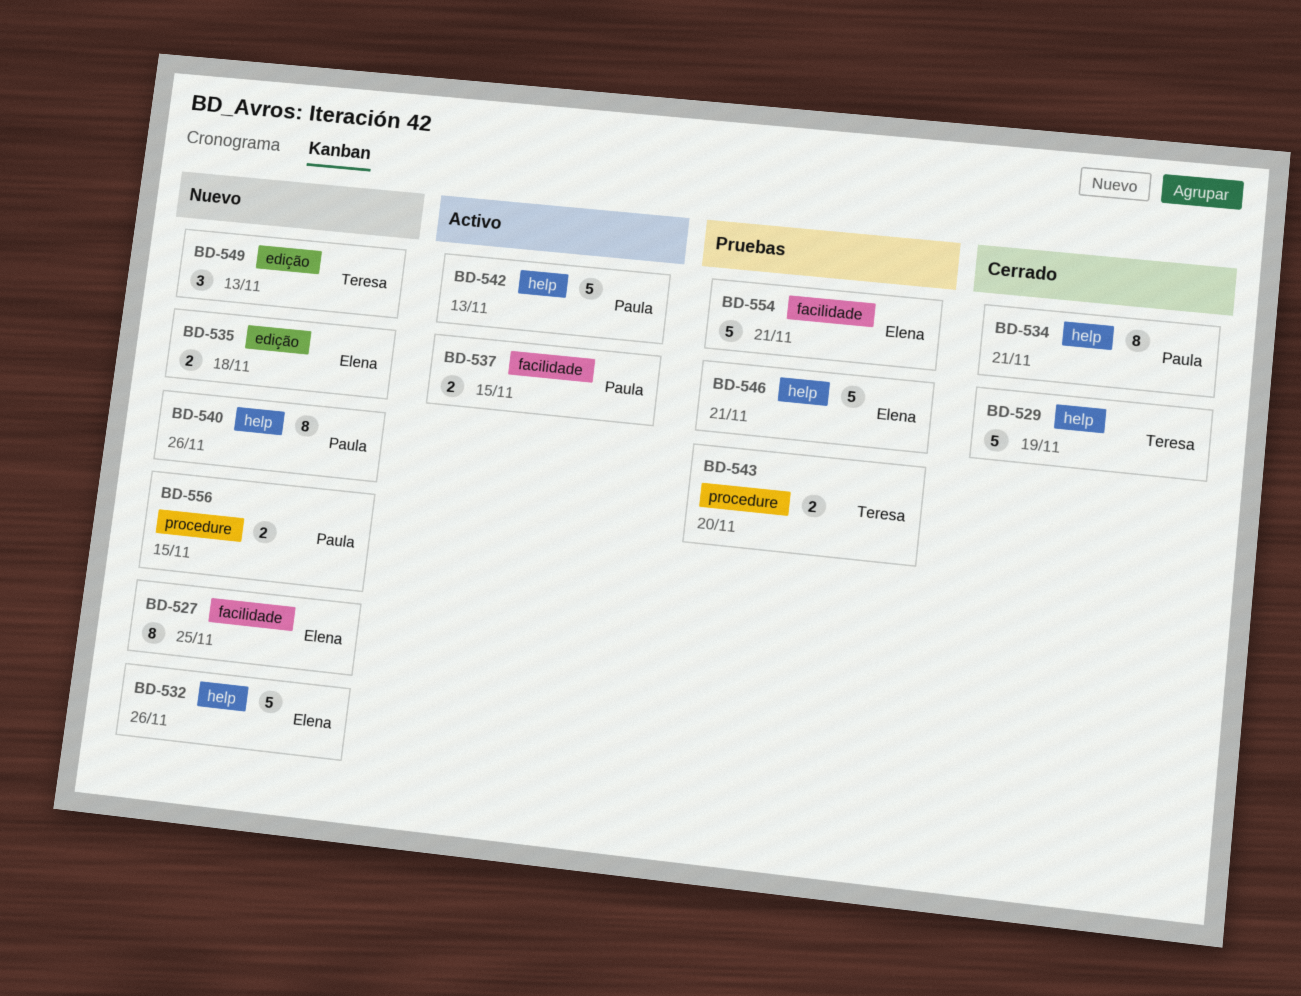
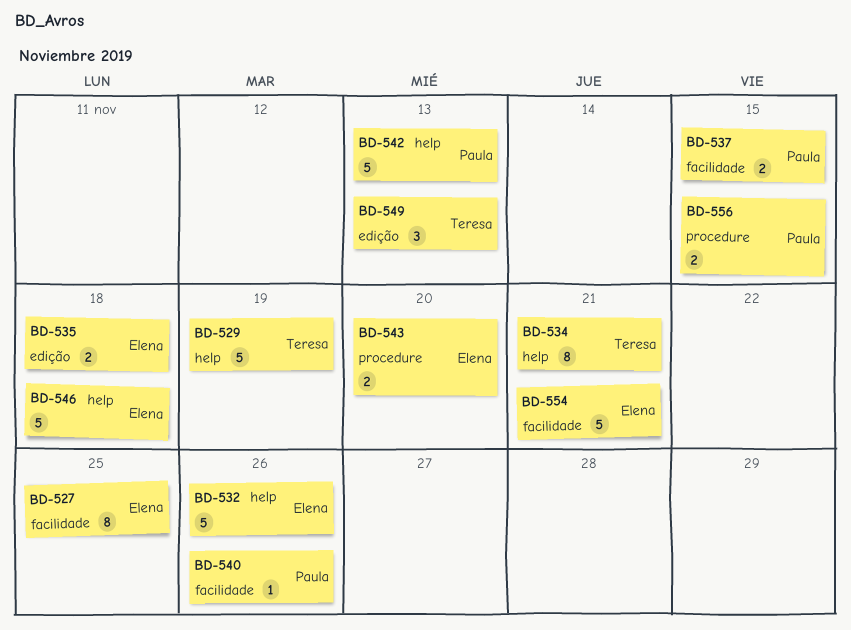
BD-534, owner: Paula -> Teresa
BD-540, label: help -> facilidade
BD-540, estimate: 8 -> 1
BD-543, owner: Teresa -> Elena
BD-546, due: Nov 21 -> Nov 18

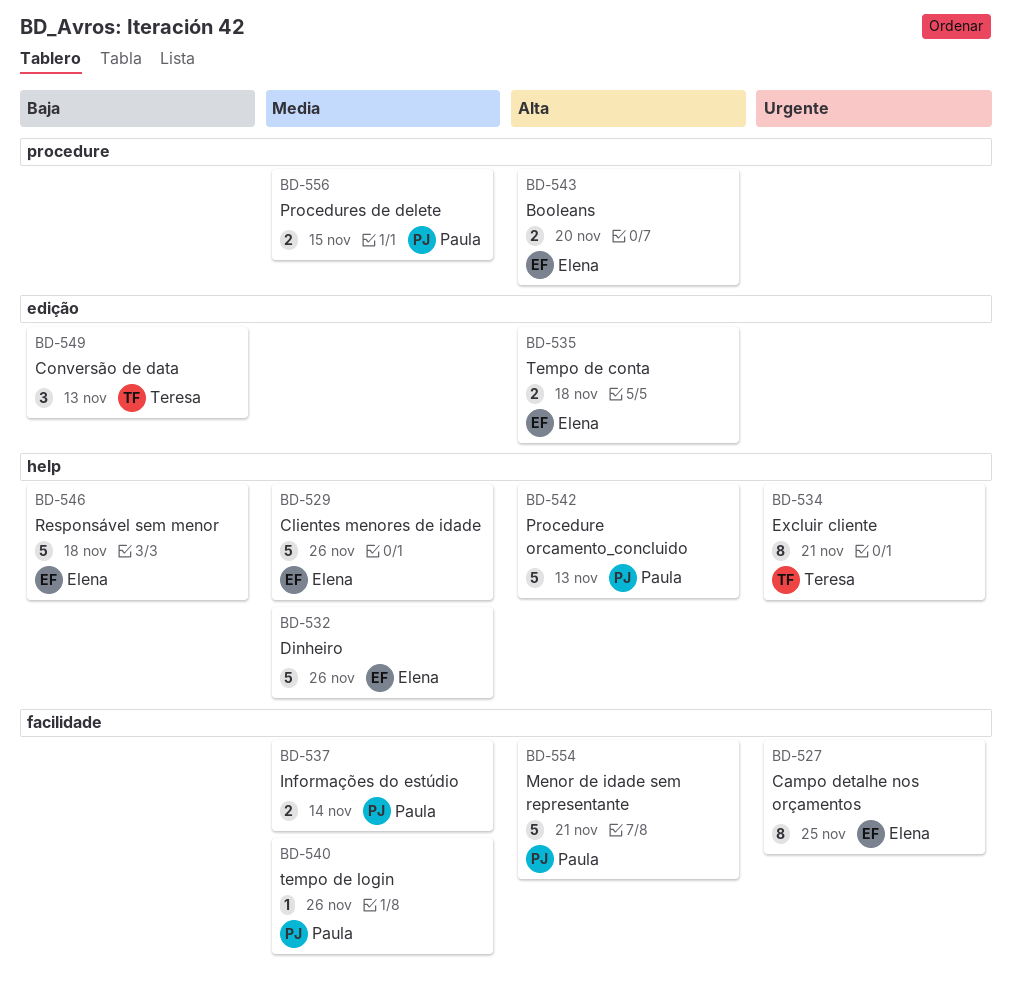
BD-529, owner: Teresa -> Elena
BD-529, due: Nov 19 -> Nov 26
BD-537, due: Nov 15 -> Nov 14
BD-554, owner: Elena -> Paula

